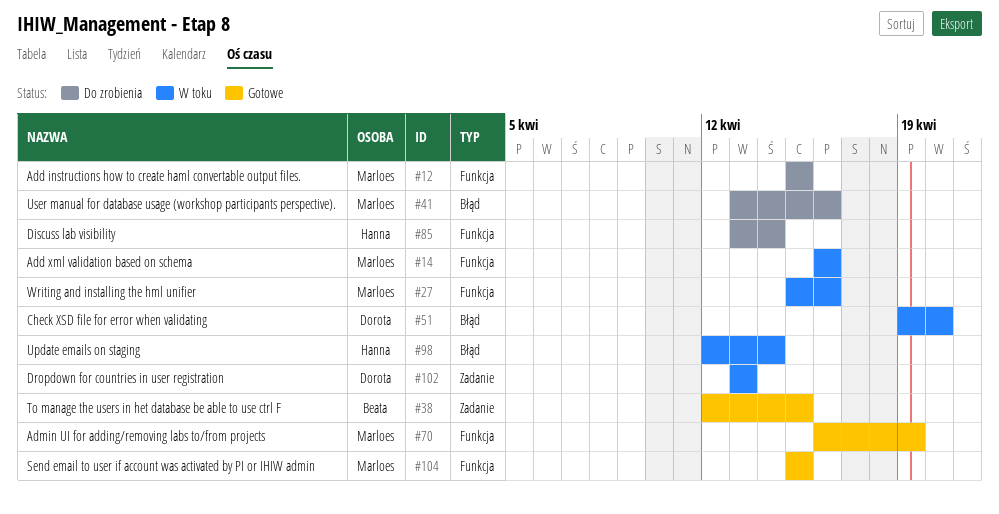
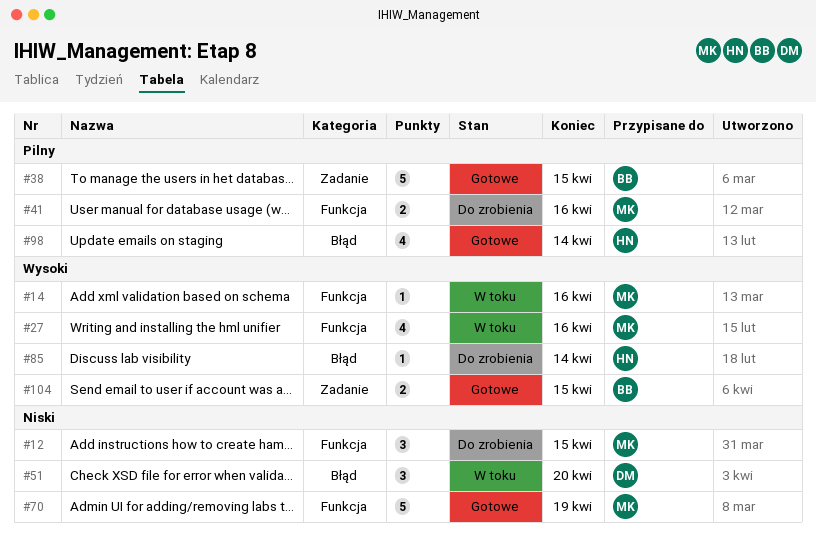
#41, label: Błąd -> Funkcja
#85, label: Funkcja -> Błąd
#98, status: W toku -> Gotowe
#102: present -> none
#104, owner: Marloes -> Beata
#104, label: Funkcja -> Zadanie

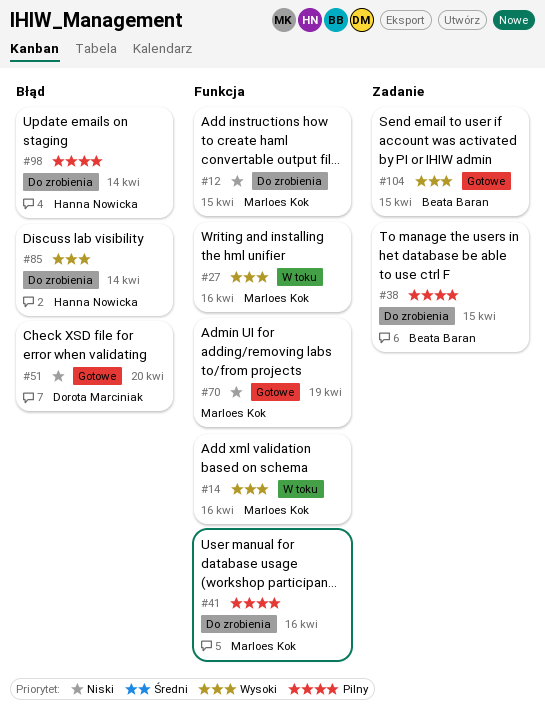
#38, status: Gotowe -> Do zrobienia
#51, status: W toku -> Gotowe
#98, status: Gotowe -> Do zrobienia

